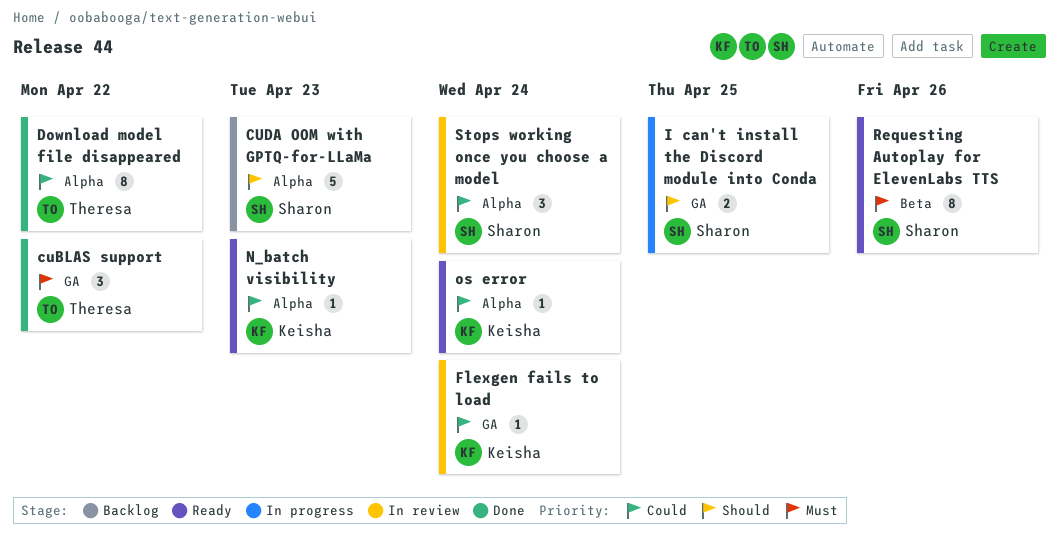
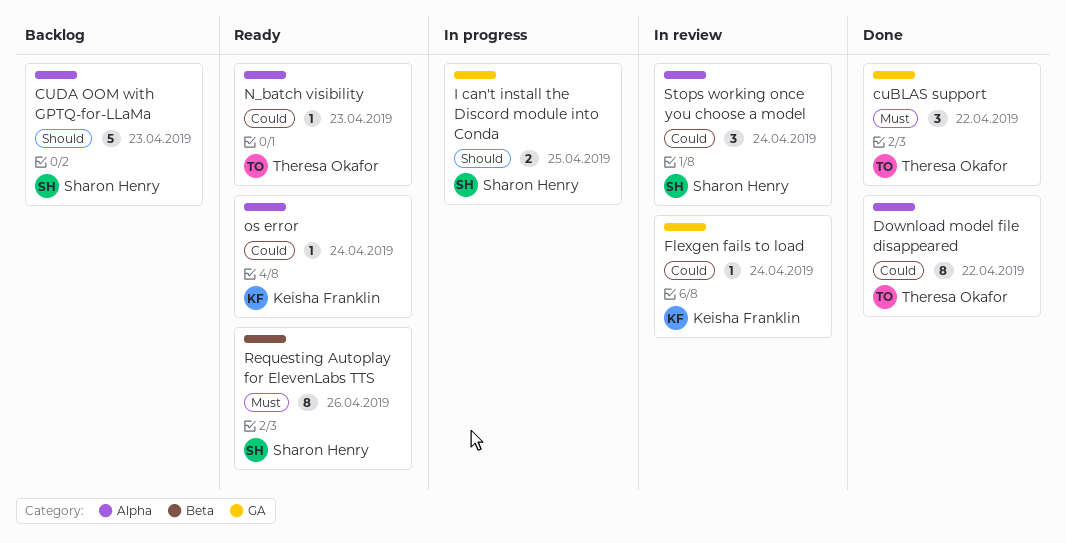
N_batch visibility, owner: Keisha Franklin -> Theresa Okafor

